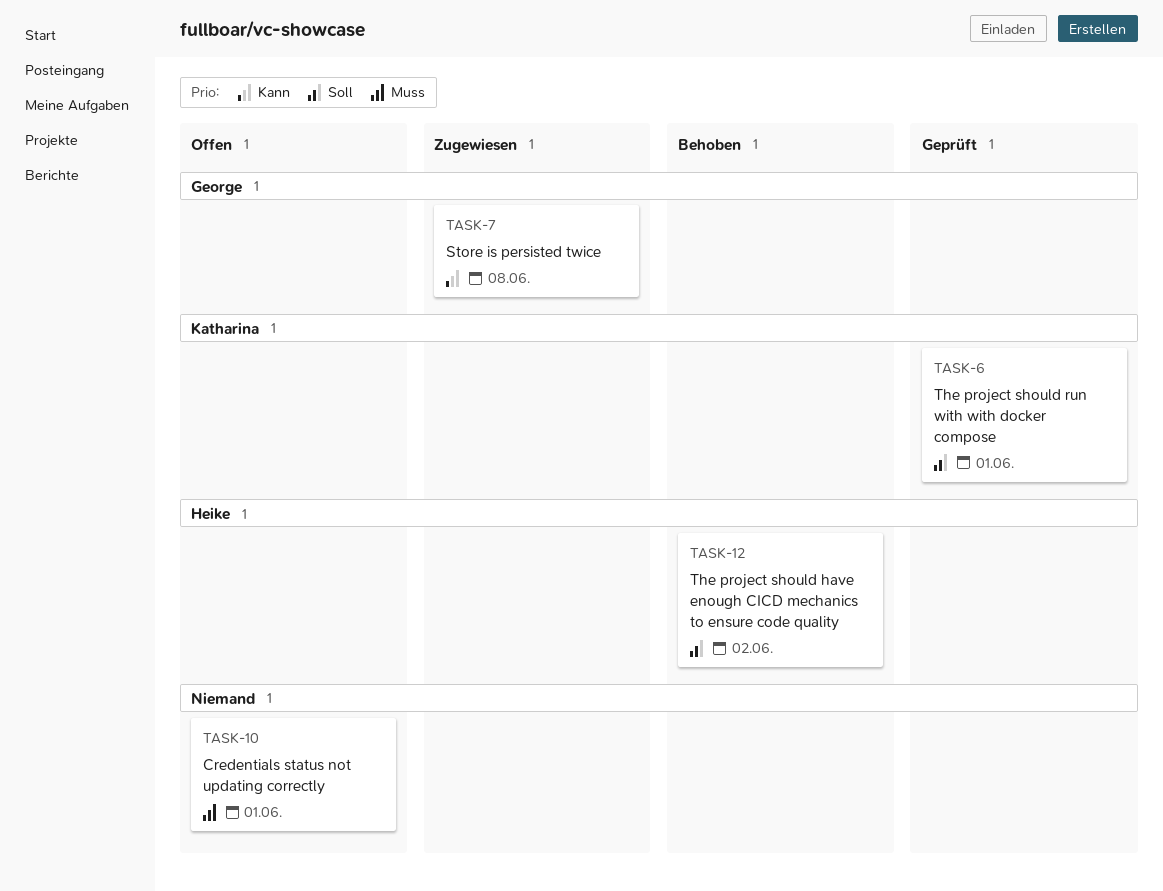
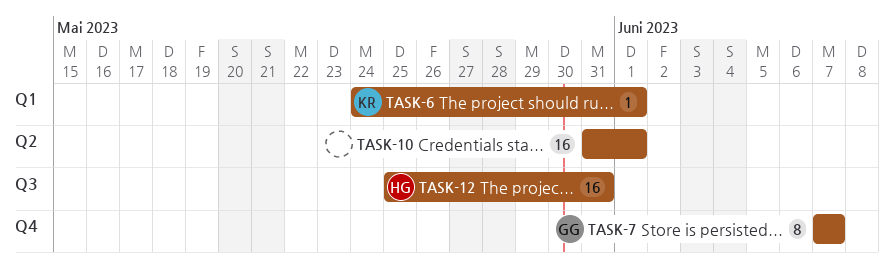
TASK-7, due: Jun 8 -> Jun 7
TASK-12, due: Jun 2 -> May 31

